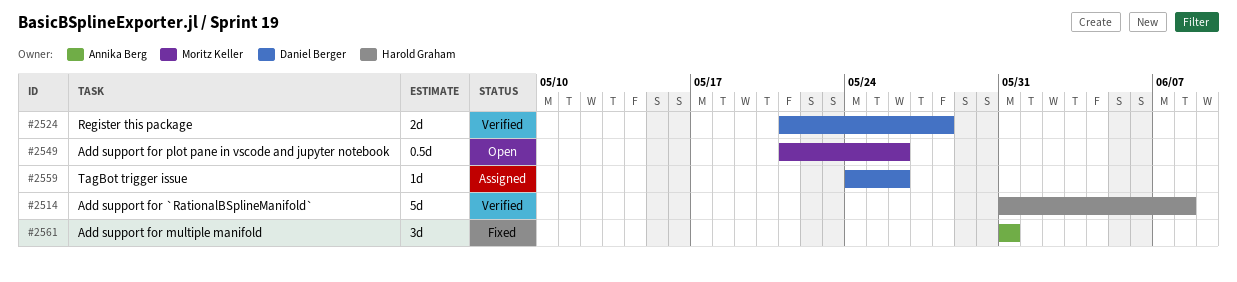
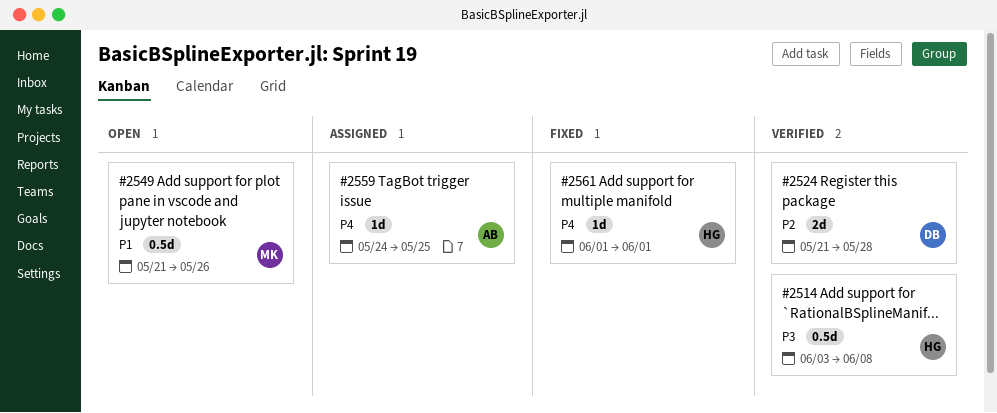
#2514, estimate: 5d -> 0.5d
#2514, start: May 31 -> Jun 3
#2559, owner: Daniel Berger -> Annika Berg
#2559, due: May 26 -> May 25
#2561, owner: Annika Berg -> Harold Graham
#2561, estimate: 3d -> 1d
#2561, start: May 31 -> Jun 1
#2561, due: May 31 -> Jun 1

